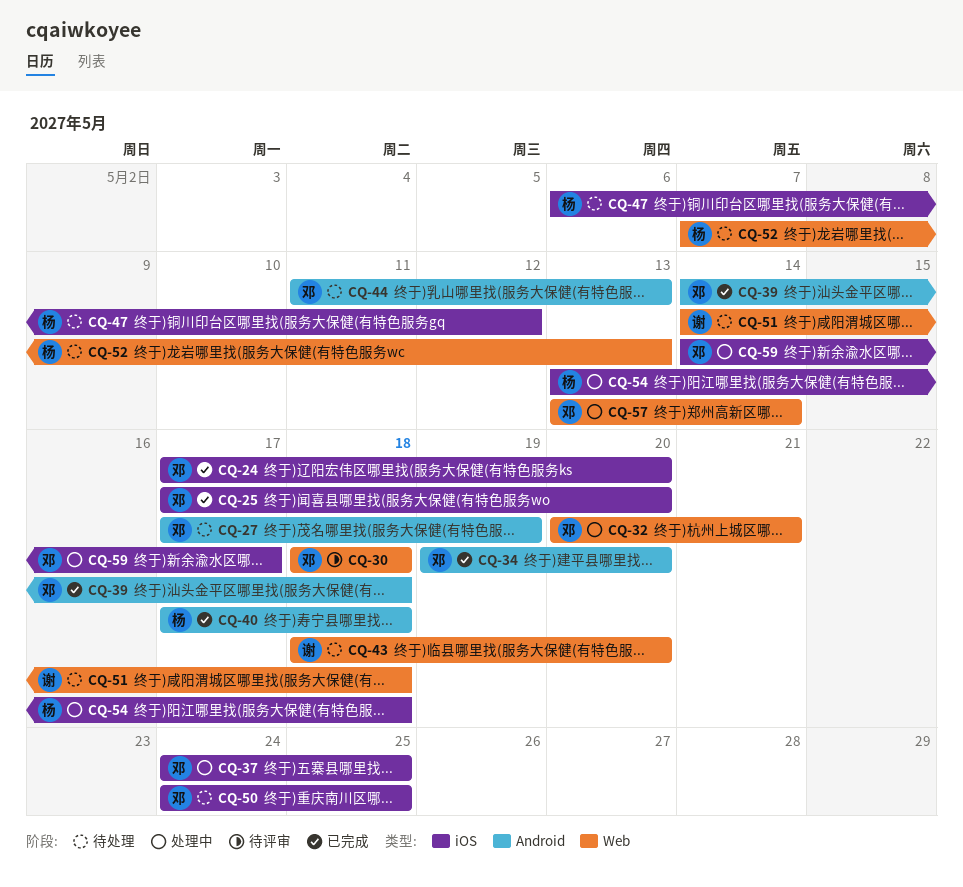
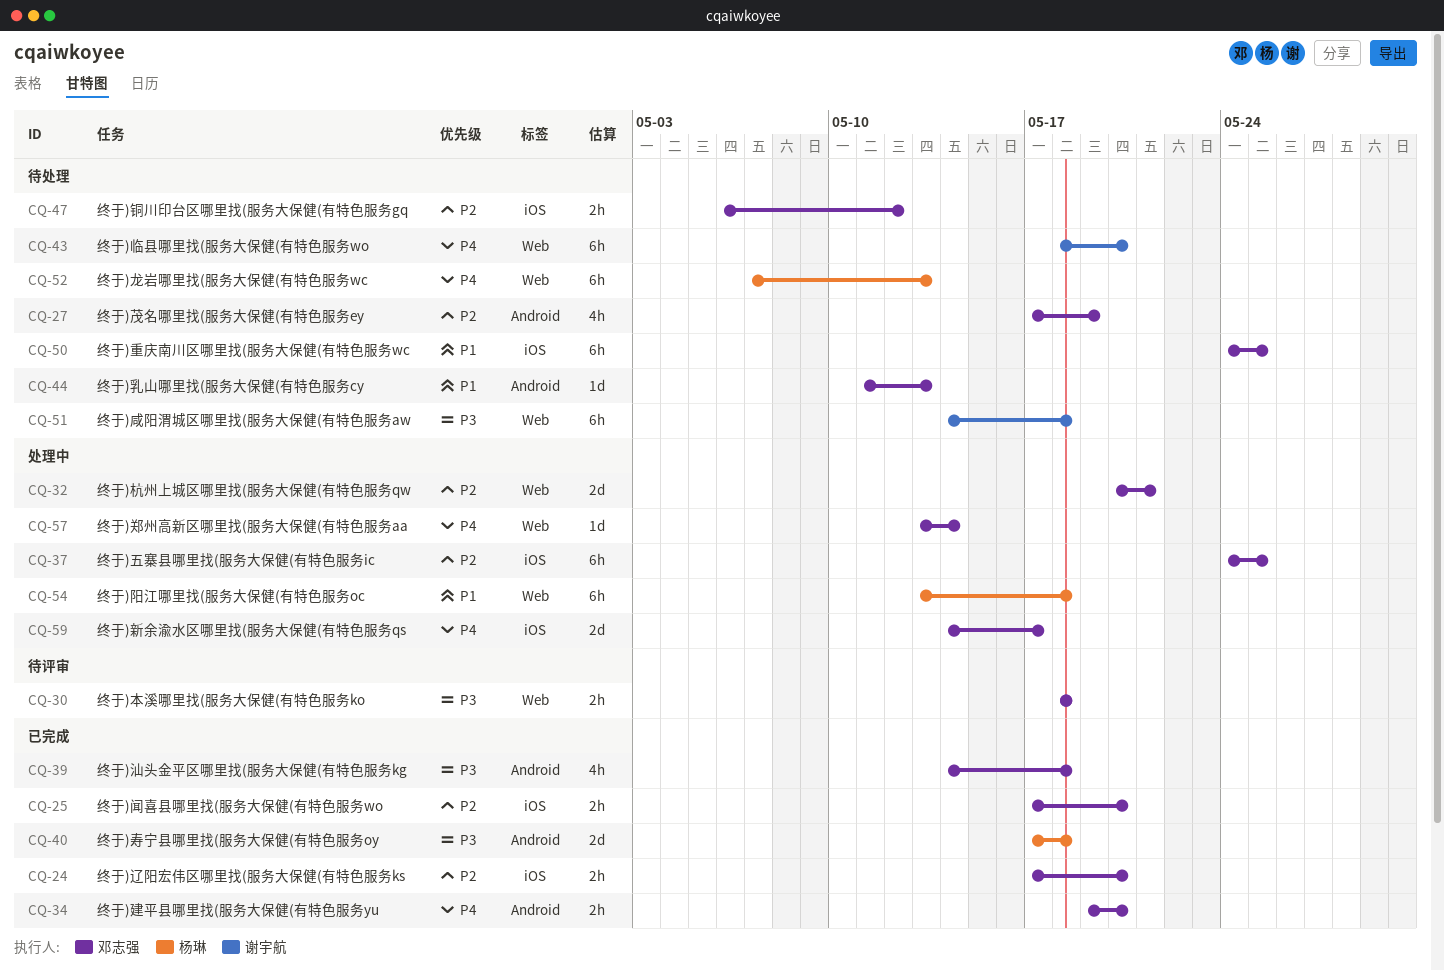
CQ-47, owner: 杨琳 -> 邓志强
CQ-54, label: iOS -> Web

